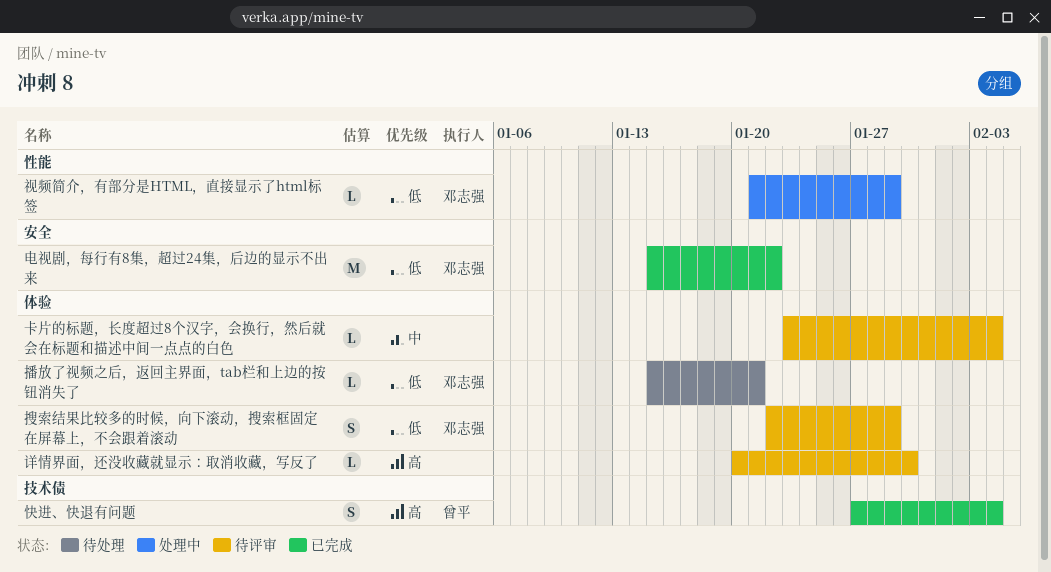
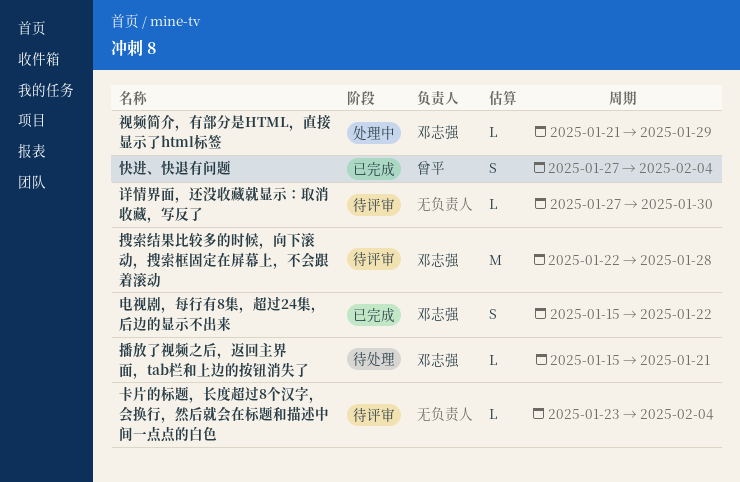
搜索结果比较多的时候，向下滚动，搜索框固定在屏幕上，不会跟着滚动, estimate: S -> M
搜索结果比较多的时候，向下滚动，搜索框固定在屏幕上，不会跟着滚动, due: Jan 29 -> Jan 28
电视剧，每行有8集，超过24集，后边的显示不出来, estimate: M -> S
详情界面，还没收藏就显示：取消收藏，写反了, start: Jan 20 -> Jan 27

